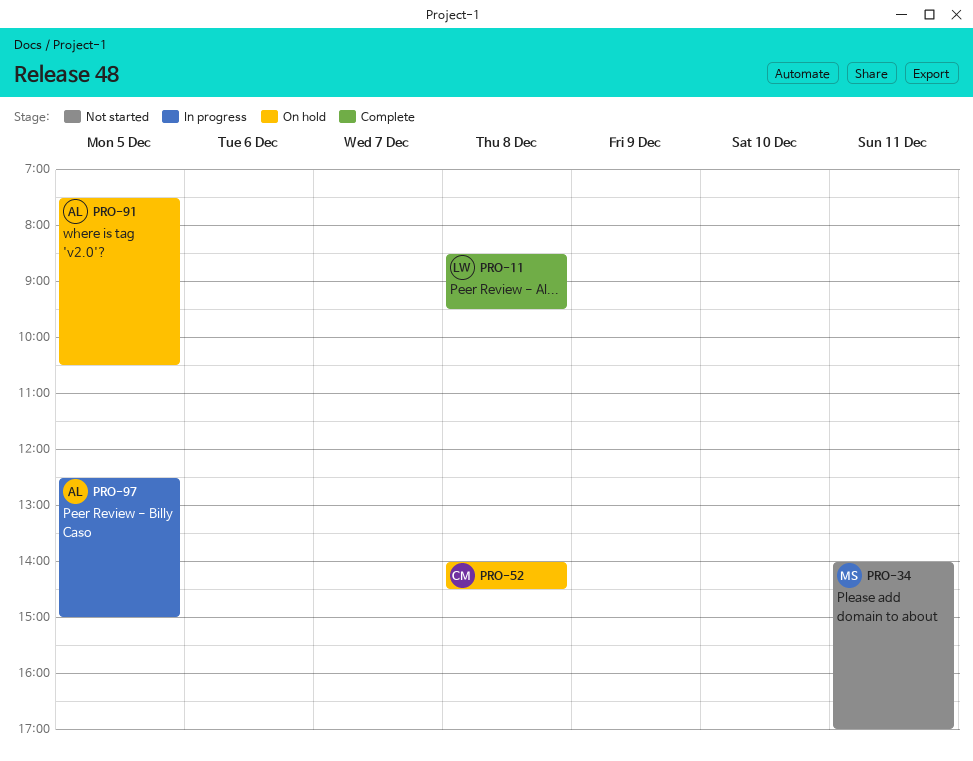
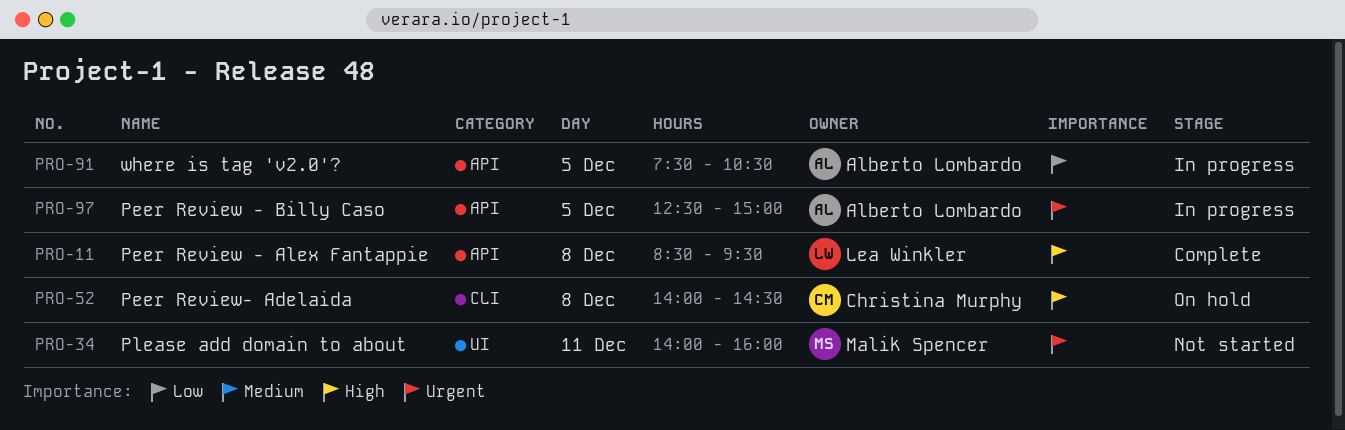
PRO-34, ends: 17:00 -> 16:00
PRO-91, status: On hold -> In progress

